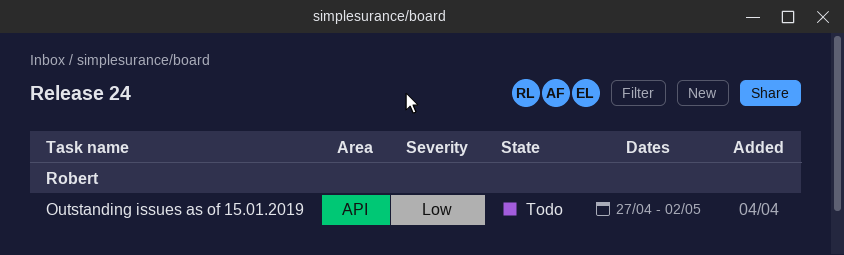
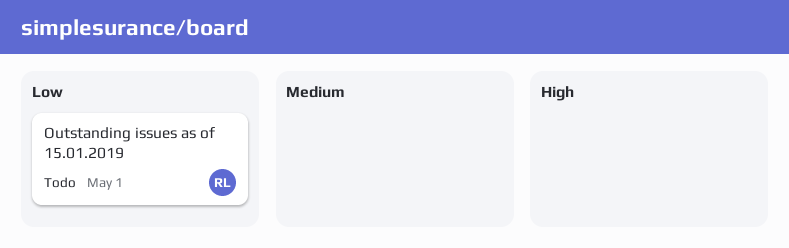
Outstanding issues as of 15.01.2019, due: May 2 -> May 1

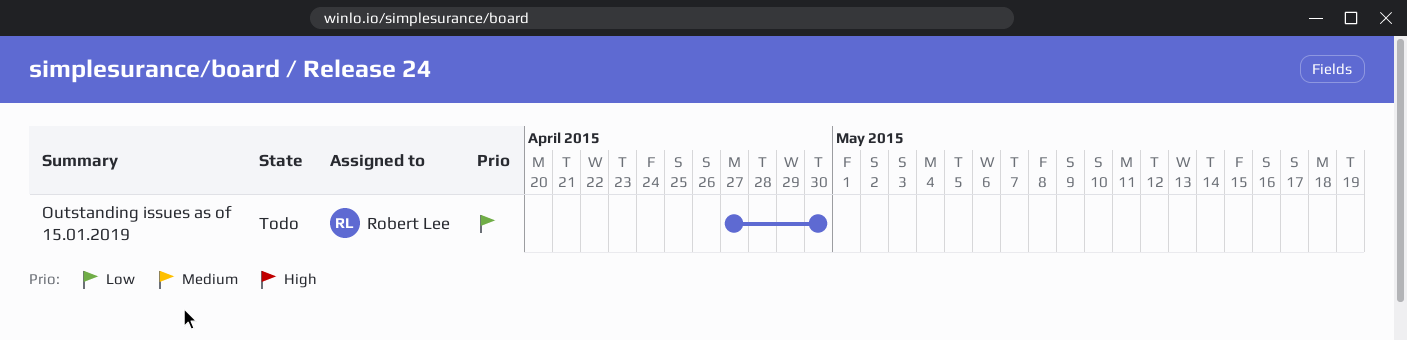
Outstanding issues as of 15.01.2019, due: May 1 -> Apr 30

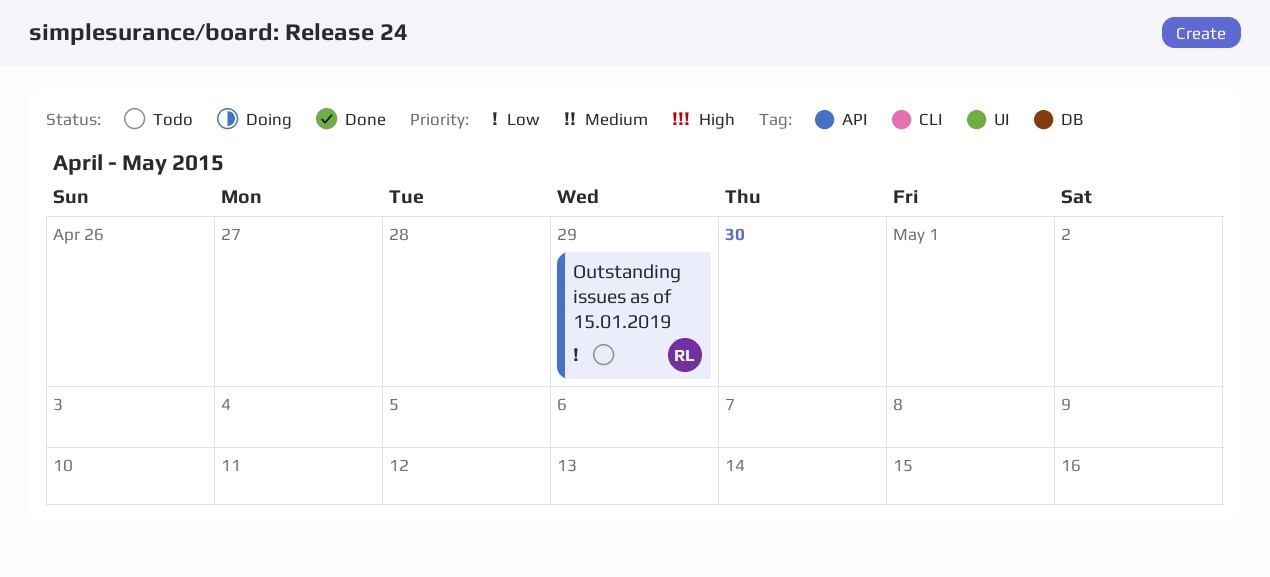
Outstanding issues as of 15.01.2019, due: Apr 30 -> Apr 29

